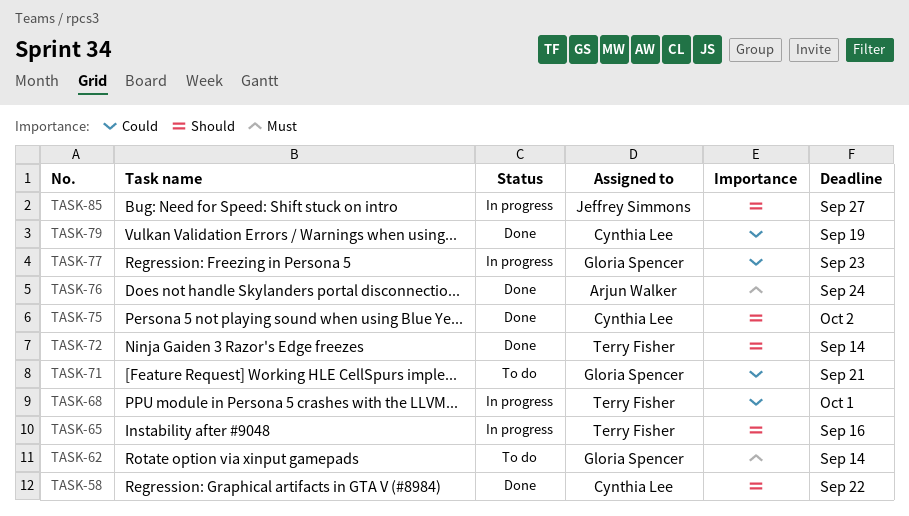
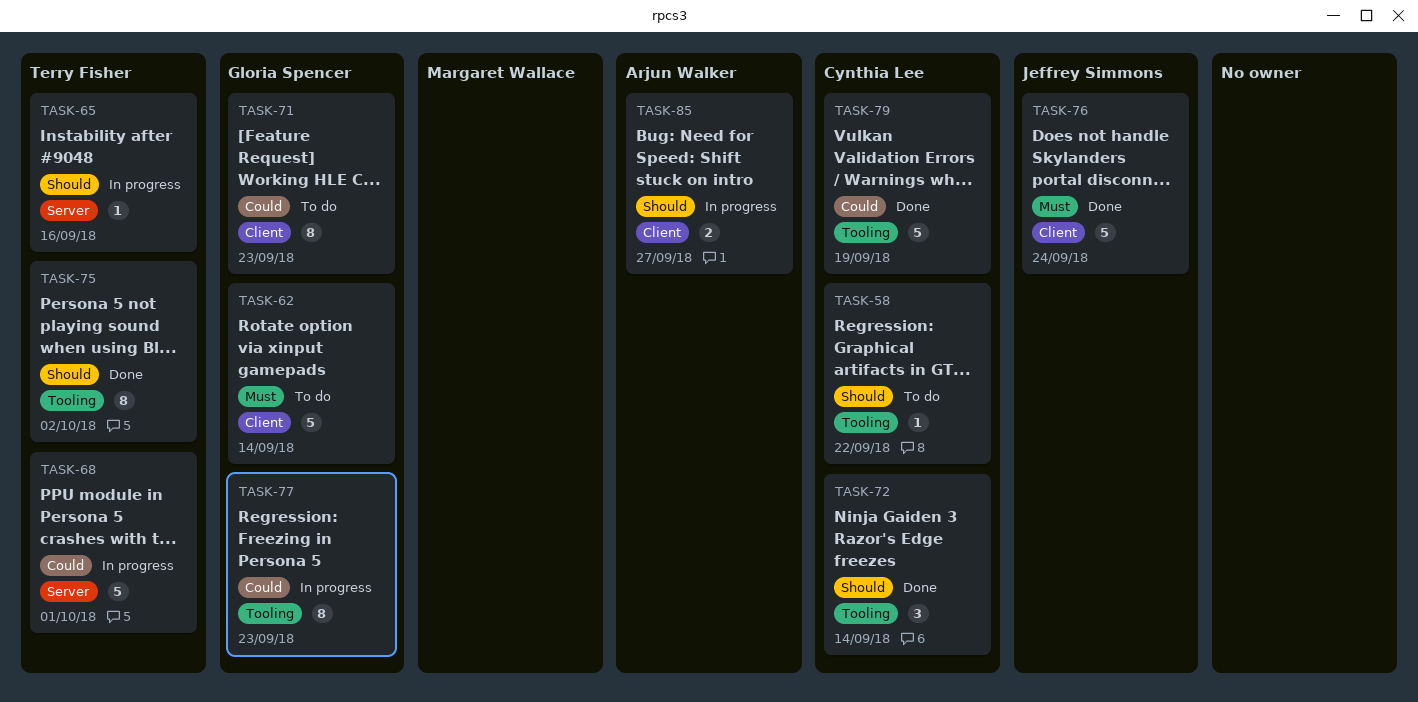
TASK-58, status: Done -> To do
TASK-71, due: Sep 21 -> Sep 23
TASK-72, owner: Terry Fisher -> Cynthia Lee
TASK-75, owner: Cynthia Lee -> Terry Fisher
TASK-76, owner: Arjun Walker -> Jeffrey Simmons
TASK-85, owner: Jeffrey Simmons -> Arjun Walker

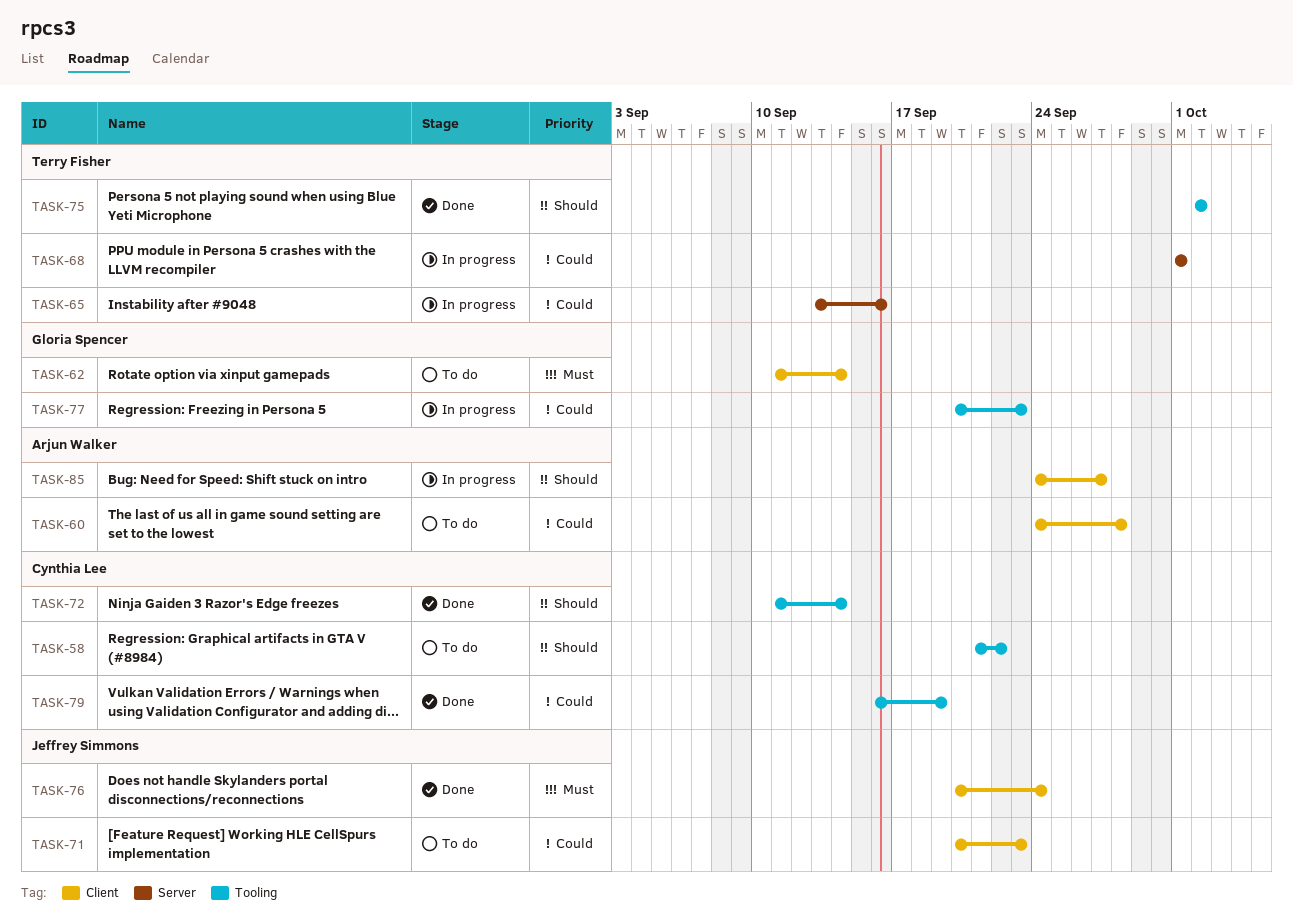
TASK-60: none -> present
TASK-65, priority: Should -> Could
TASK-71, owner: Gloria Spencer -> Jeffrey Simmons

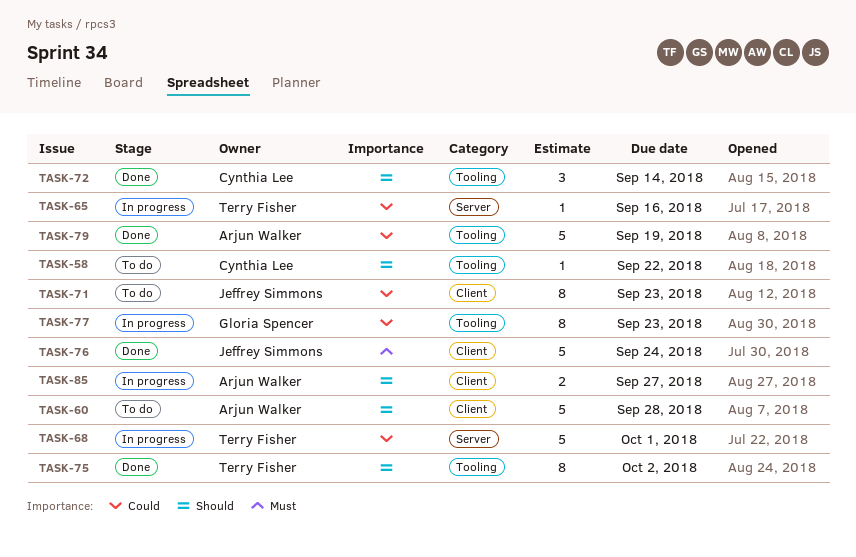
TASK-60, priority: Could -> Should
TASK-62: present -> none
TASK-79, owner: Cynthia Lee -> Arjun Walker

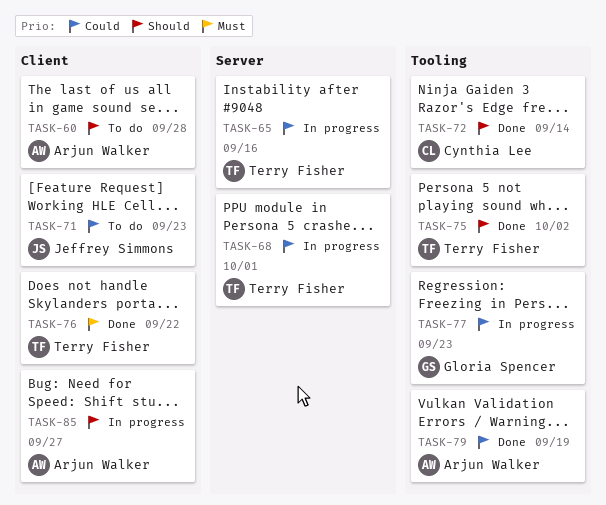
TASK-58: present -> none
TASK-76, owner: Jeffrey Simmons -> Terry Fisher
TASK-76, due: Sep 24 -> Sep 22

